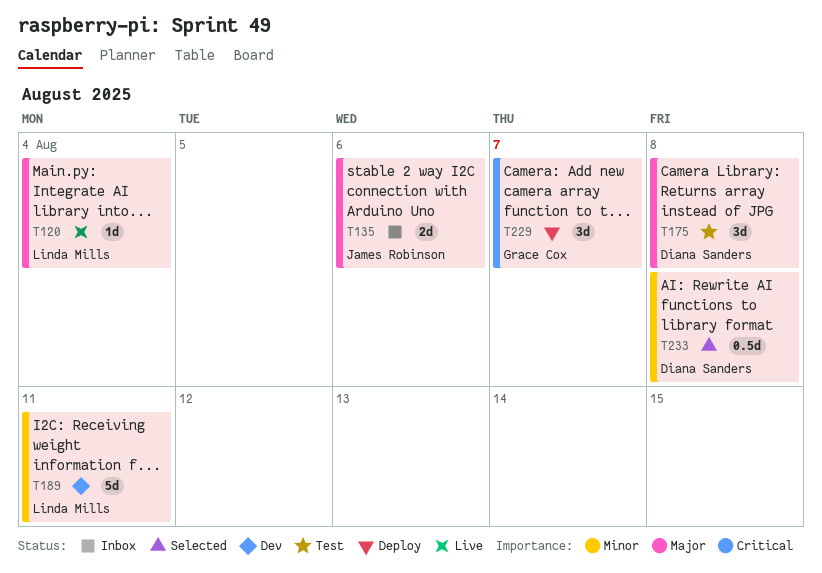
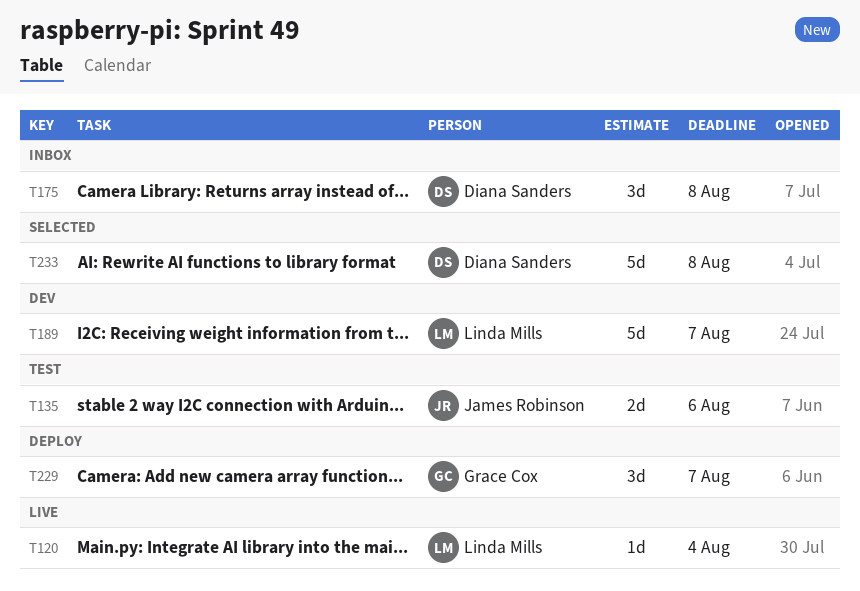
T135, status: Inbox -> Test
T175, status: Test -> Inbox
T189, due: Aug 11 -> Aug 7
T233, estimate: 0.5d -> 5d

